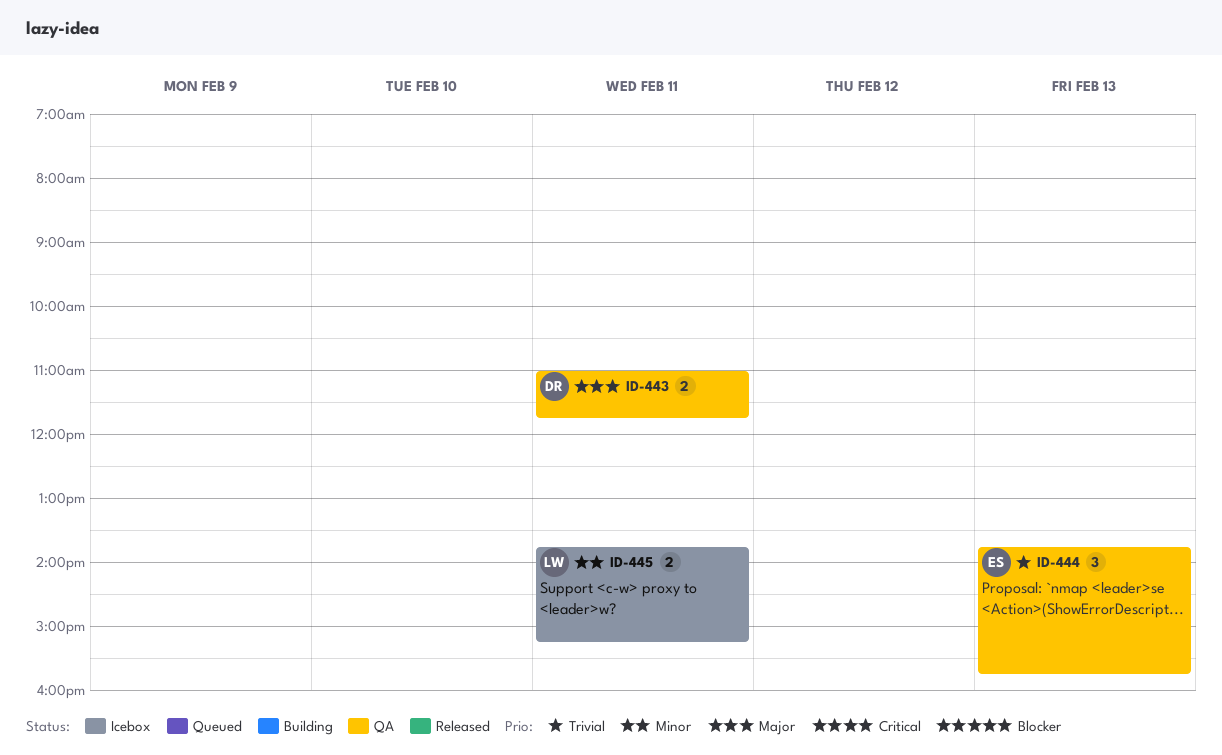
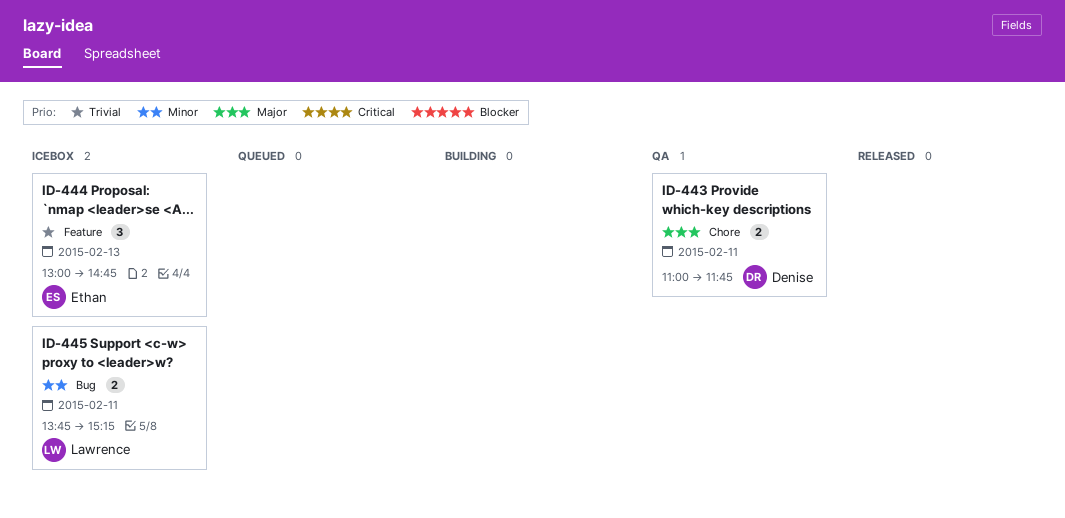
ID-444, status: QA -> Icebox
ID-444, begins: 13:45 -> 13:00
ID-444, ends: 15:45 -> 14:45

